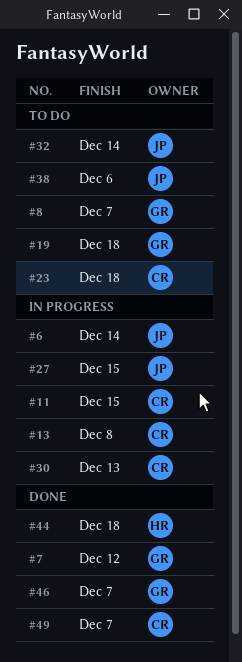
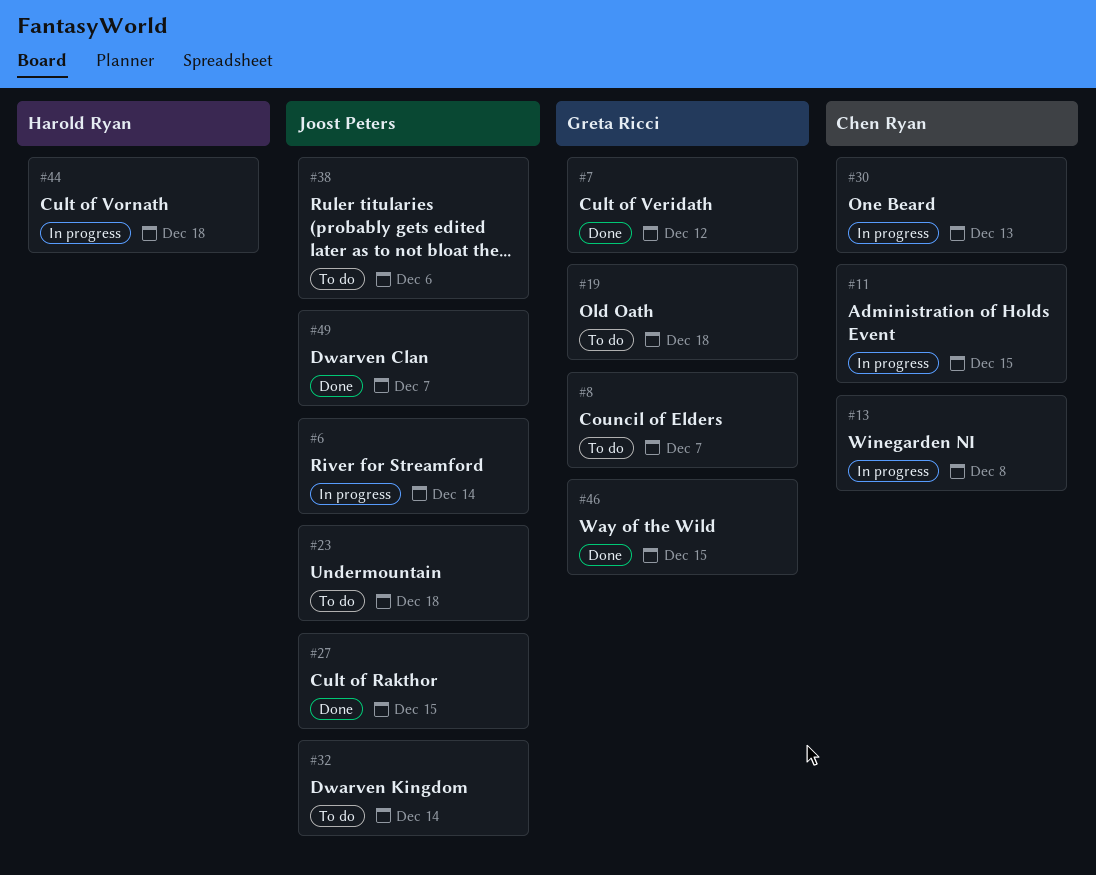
#23, owner: Chen Ryan -> Joost Peters
#27, status: In progress -> Done
#44, status: Done -> In progress
#46, due: Dec 7 -> Dec 15
#49, owner: Chen Ryan -> Joost Peters

